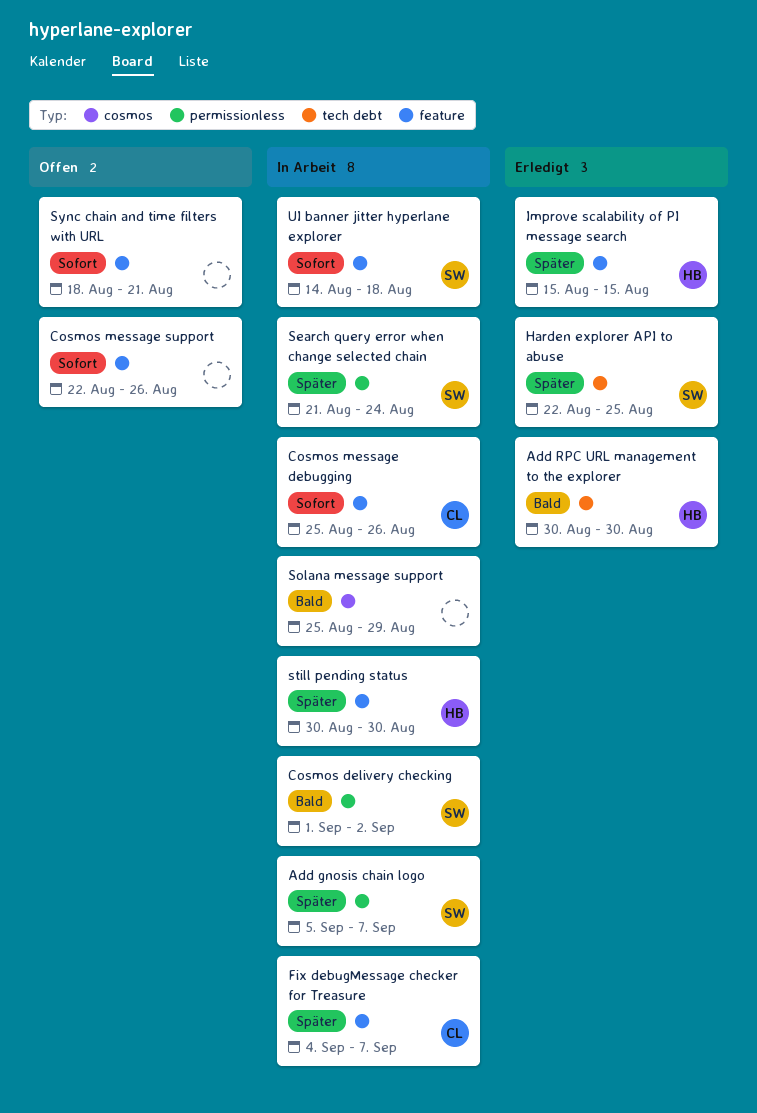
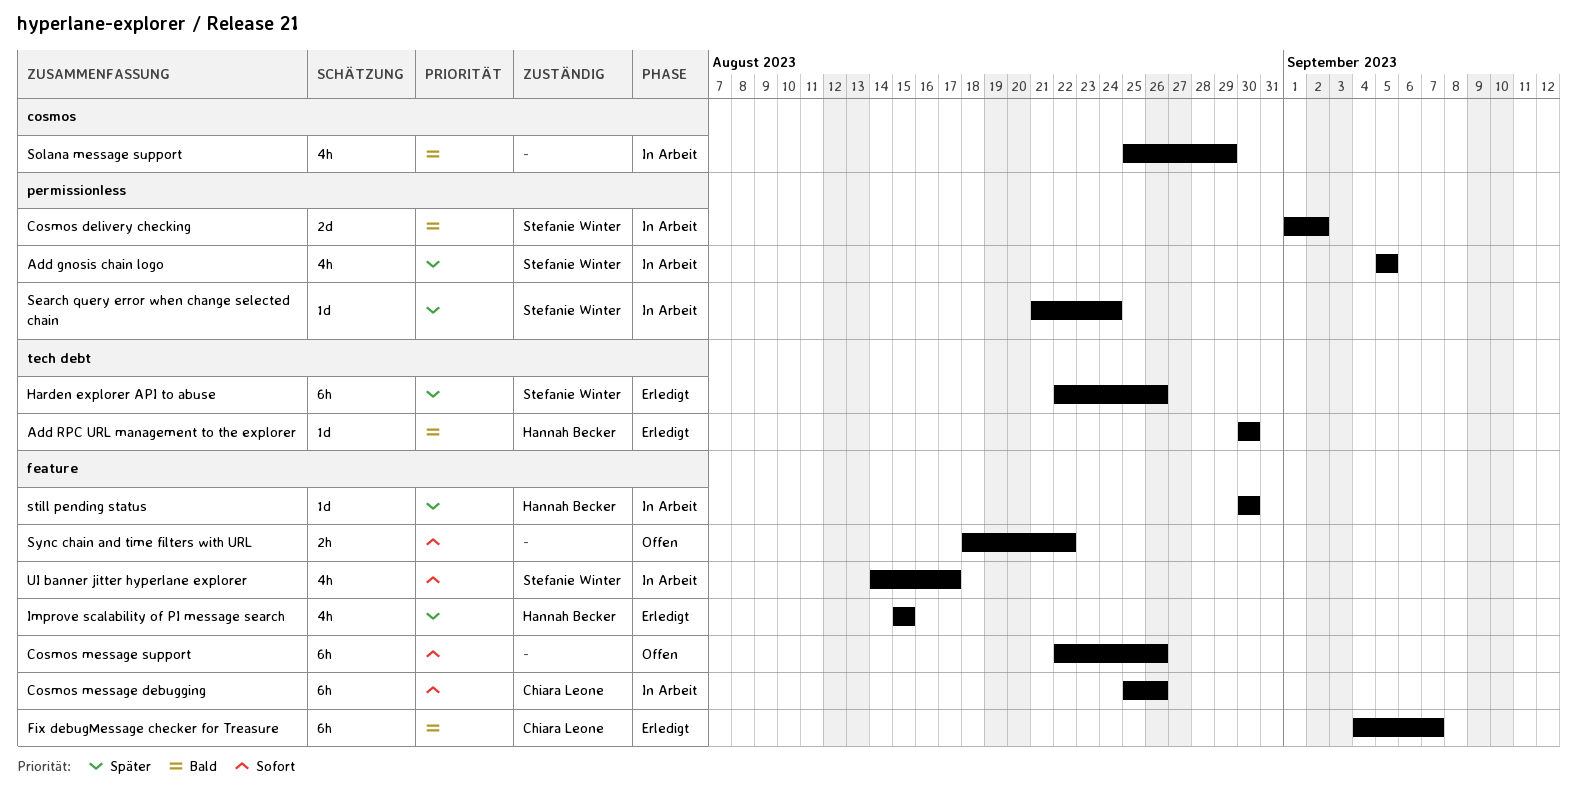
Add gnosis chain logo, due: Sep 7 -> Sep 5
Fix debugMessage checker for Treasure, status: In Arbeit -> Erledigt
Fix debugMessage checker for Treasure, priority: Später -> Bald
Harden explorer API to abuse, due: Aug 25 -> Aug 26
Sync chain and time filters with URL, due: Aug 21 -> Aug 22
UI banner jitter hyperlane explorer, due: Aug 18 -> Aug 17

